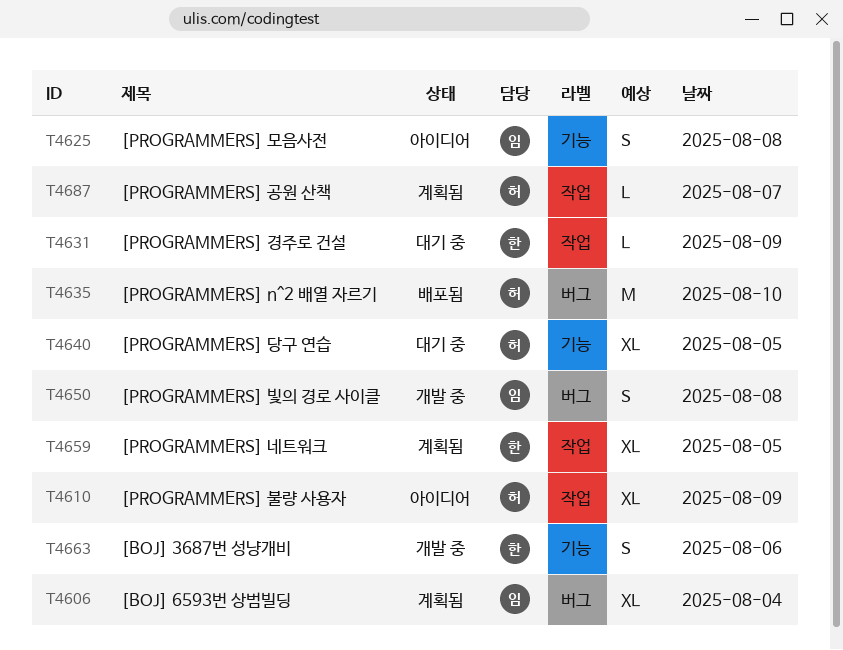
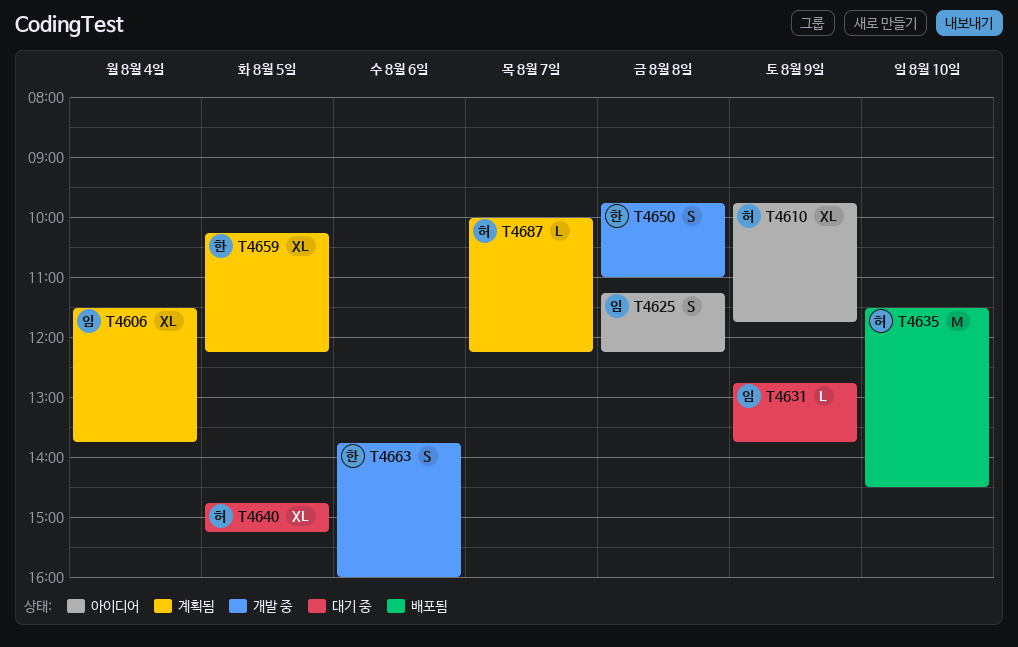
T4631, owner: 한 -> 임
T4650, owner: 임 -> 한

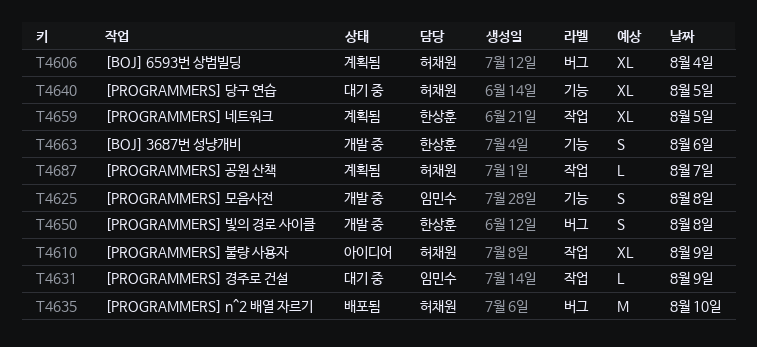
T4606, owner: 임민수 -> 허채원
T4625, status: 아이디어 -> 개발 중

